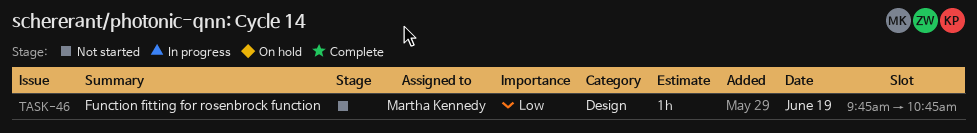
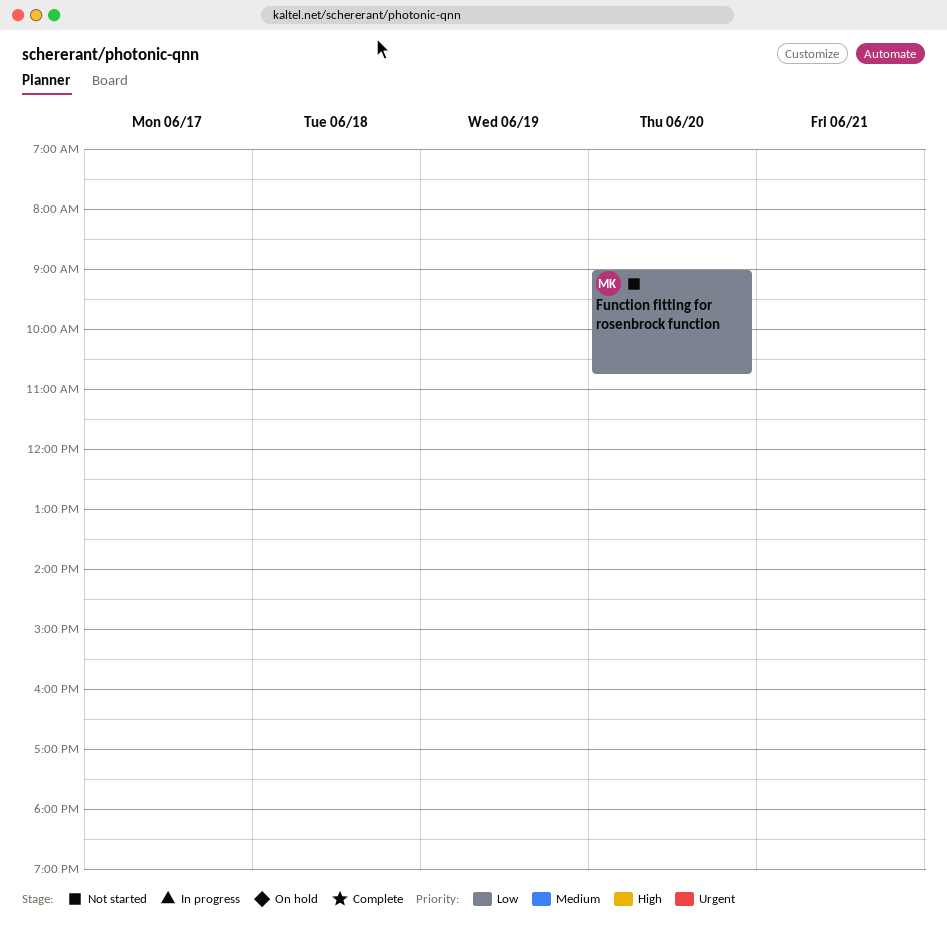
Function fitting for rosenbrock function, day: Jun 19 -> Jun 20
Function fitting for rosenbrock function, begins: 09:45 -> 09:00

